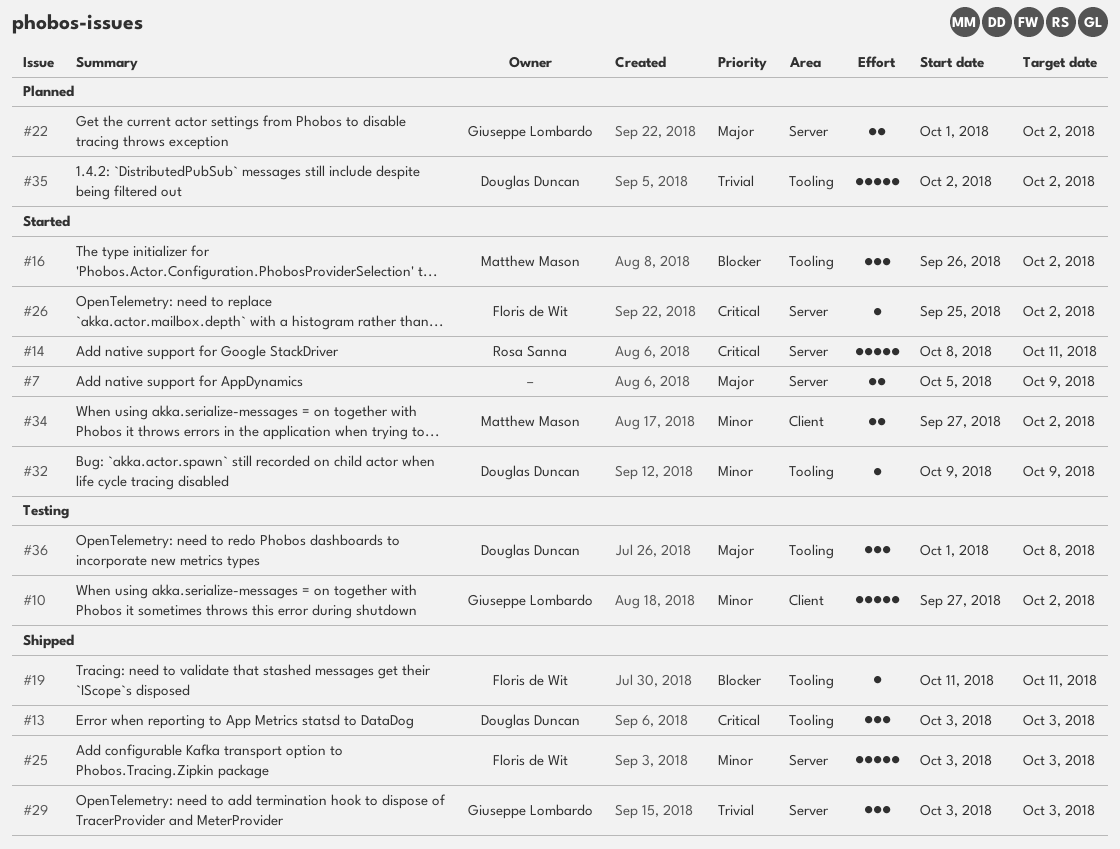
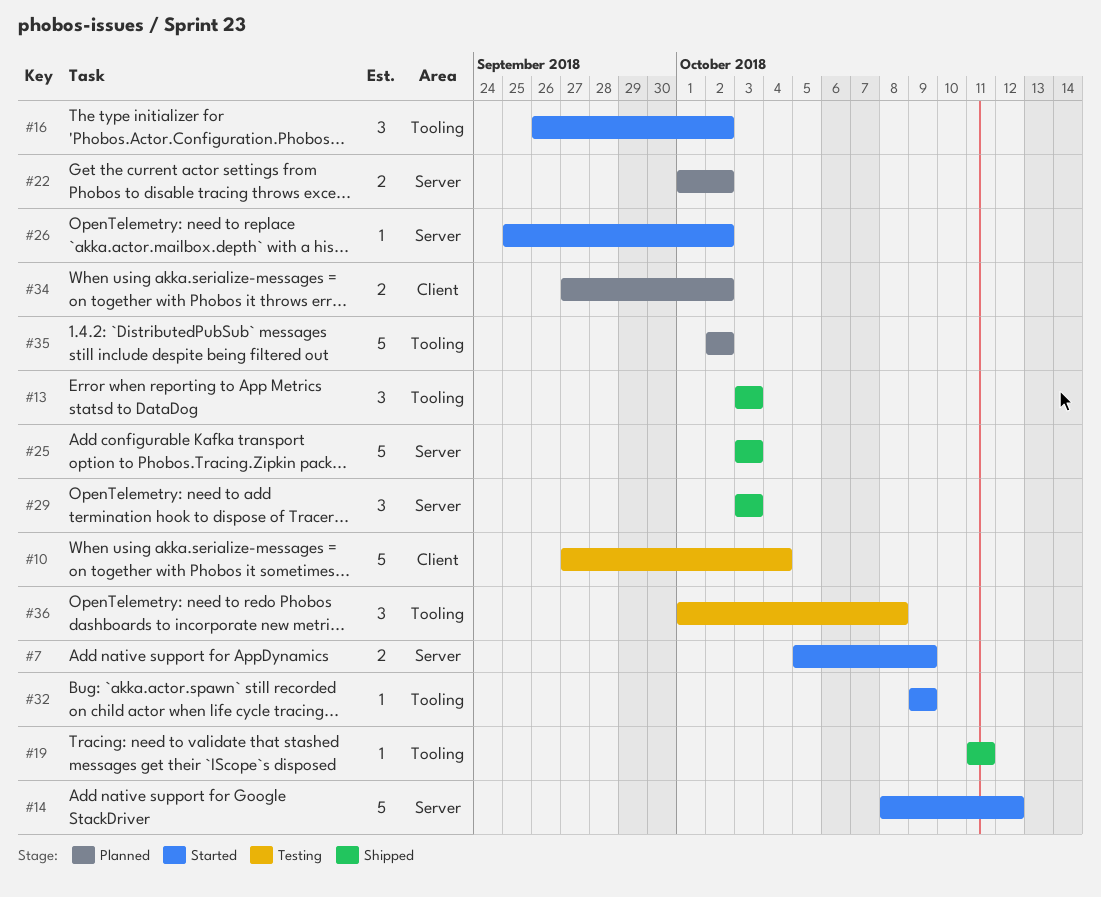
#10, due: Oct 2 -> Oct 4
#14, due: Oct 11 -> Oct 12
#34, status: Started -> Planned

